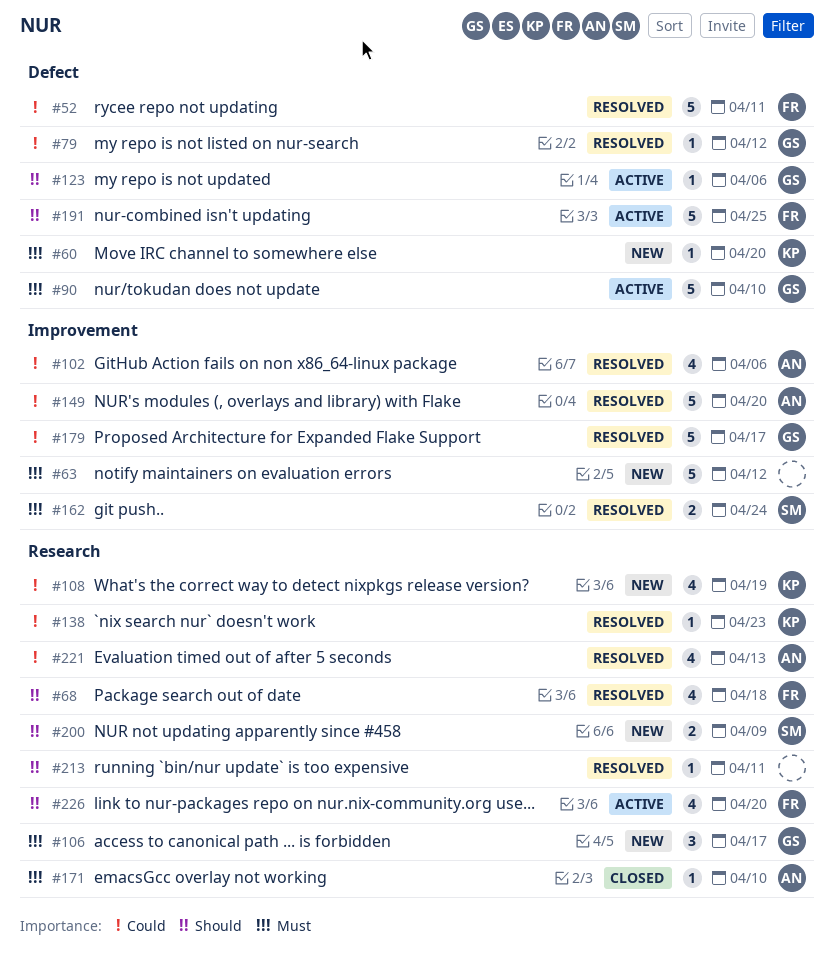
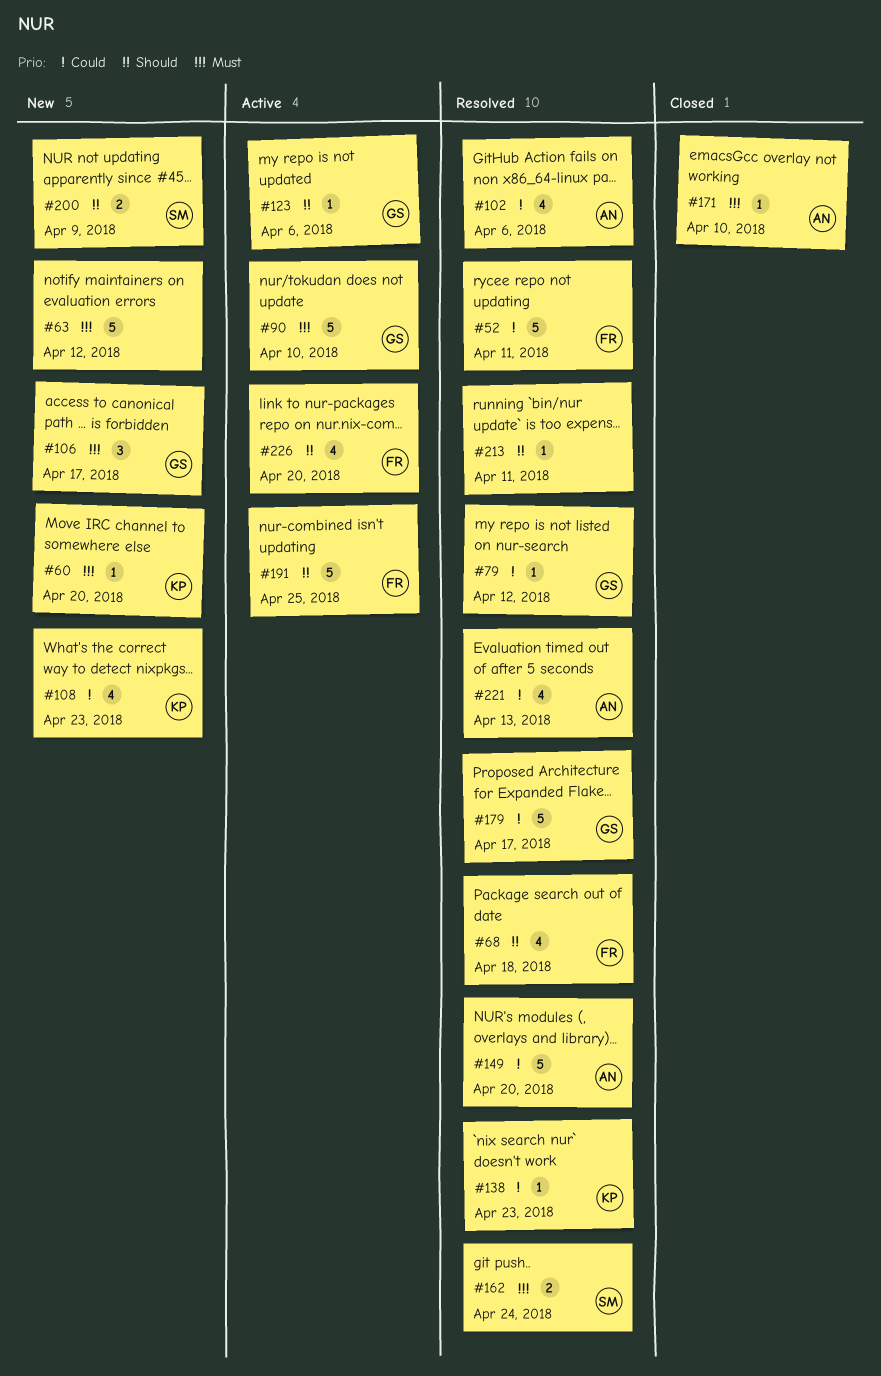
#108, due: Apr 19 -> Apr 23

